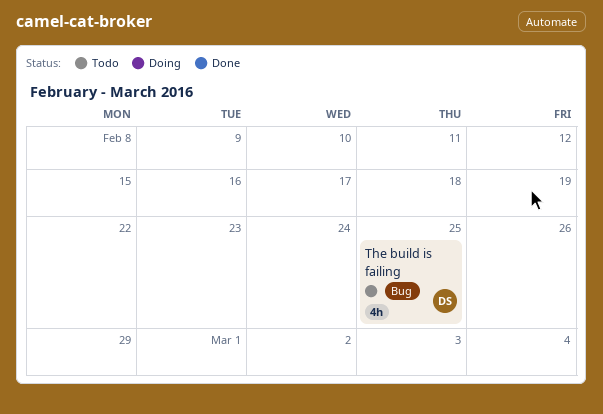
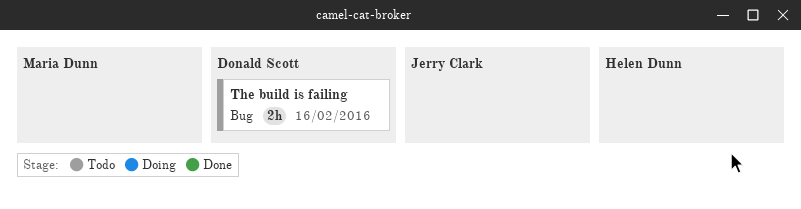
The build is failing, estimate: 4h -> 2h
The build is failing, due: Feb 25 -> Feb 16

